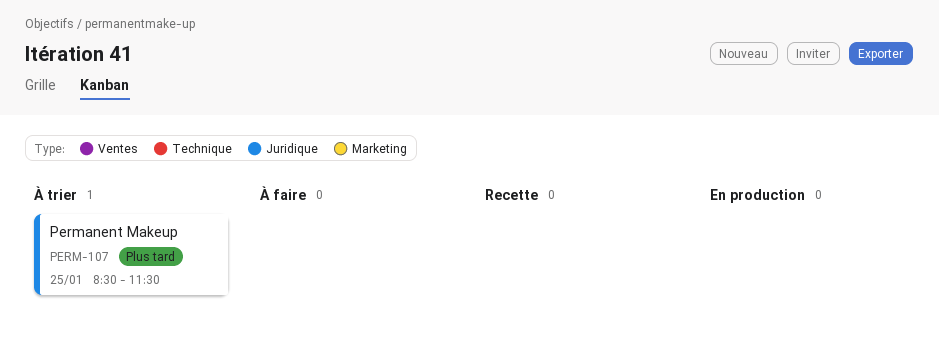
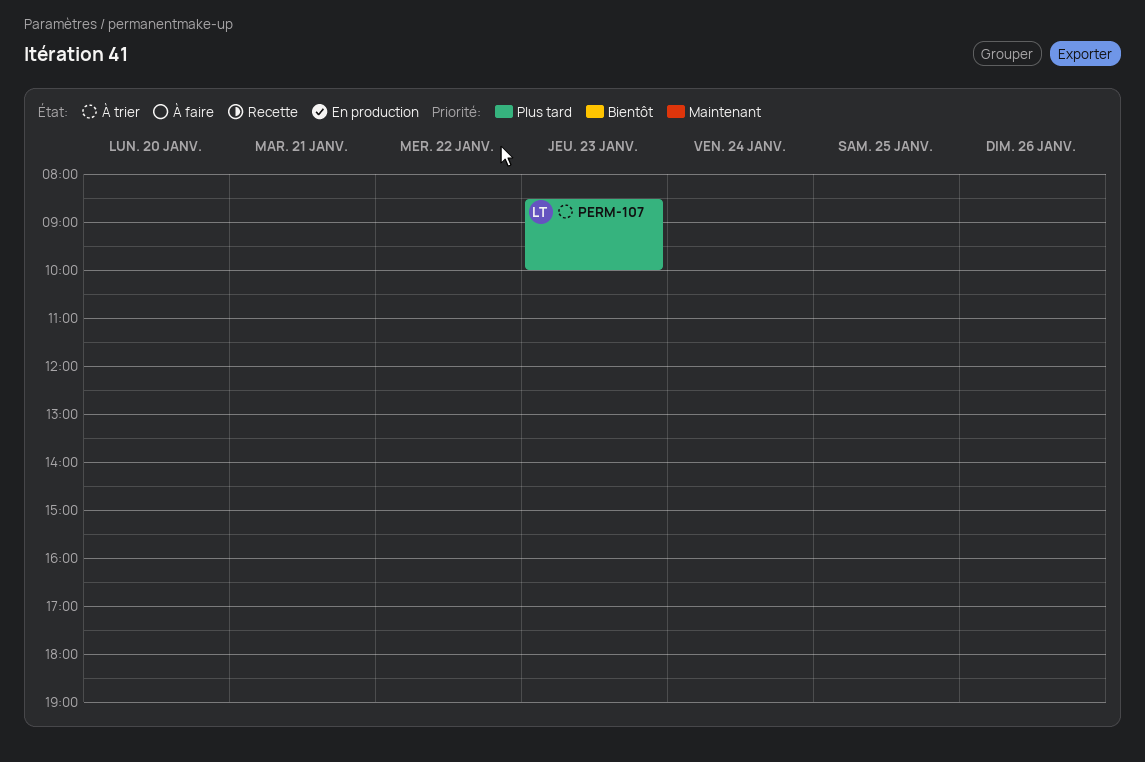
PERM-107, day: Jan 25 -> Jan 23
PERM-107, ends: 11:30 -> 10:00

